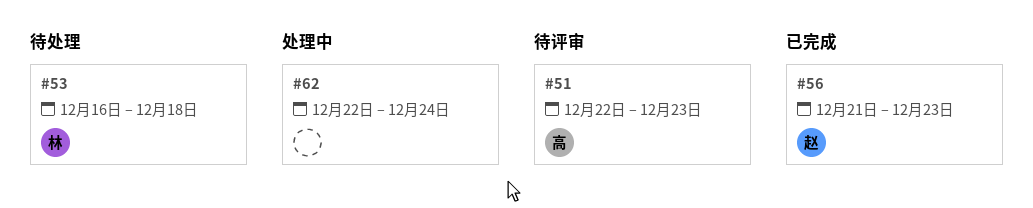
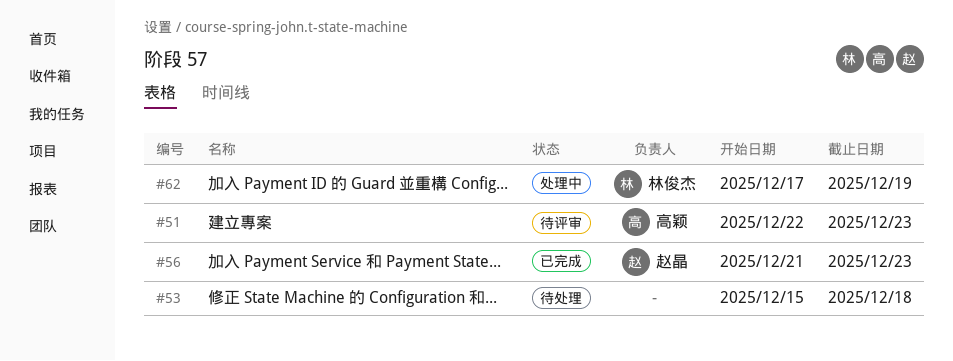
#53, owner: 林俊杰 -> none
#53, start: Dec 16 -> Dec 15
#62, owner: none -> 林俊杰
#62, start: Dec 22 -> Dec 17
#62, due: Dec 24 -> Dec 19

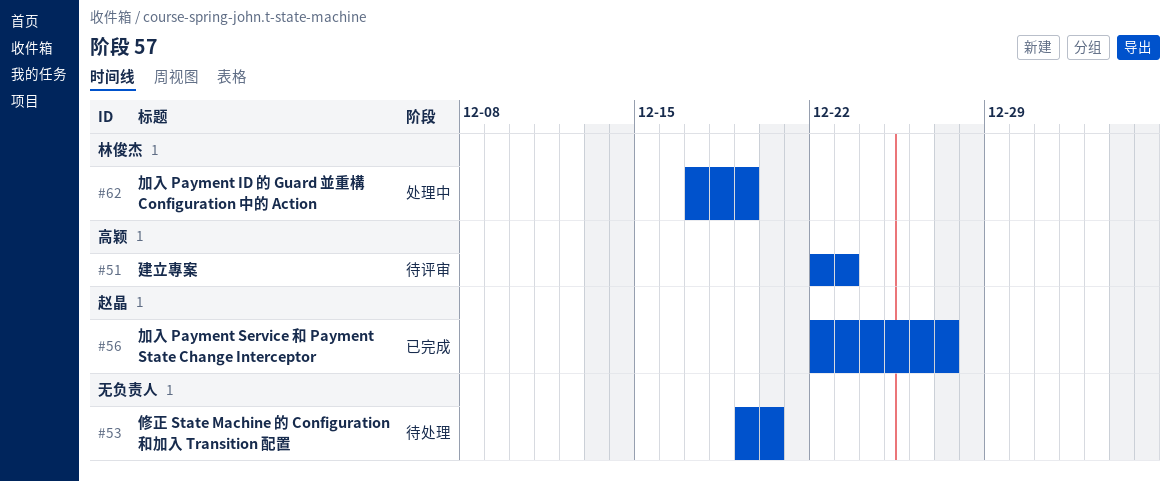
#53, start: Dec 15 -> Dec 19
#53, due: Dec 18 -> Dec 20
#56, start: Dec 21 -> Dec 22
#56, due: Dec 23 -> Dec 27

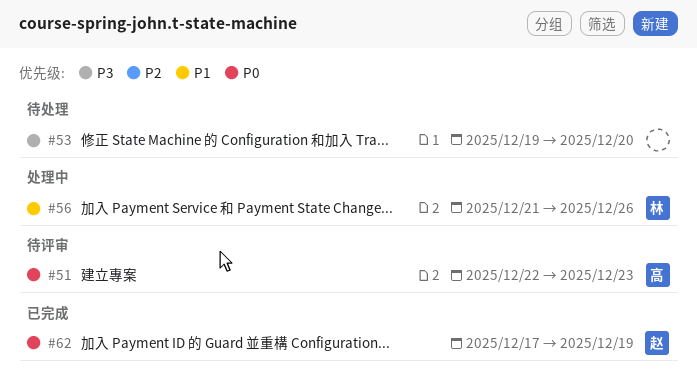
#56, status: 已完成 -> 处理中
#56, owner: 赵晶 -> 林俊杰
#56, start: Dec 22 -> Dec 21
#56, due: Dec 27 -> Dec 26
#62, status: 处理中 -> 已完成
#62, owner: 林俊杰 -> 赵晶

